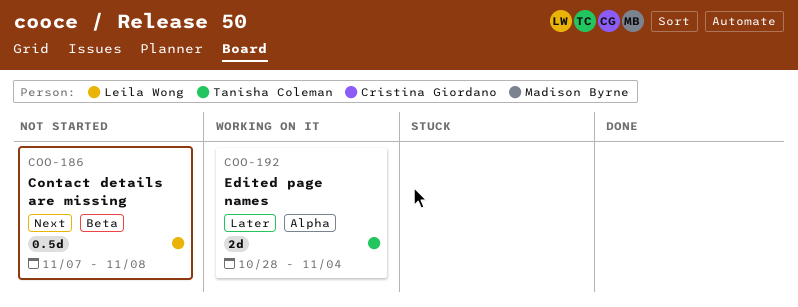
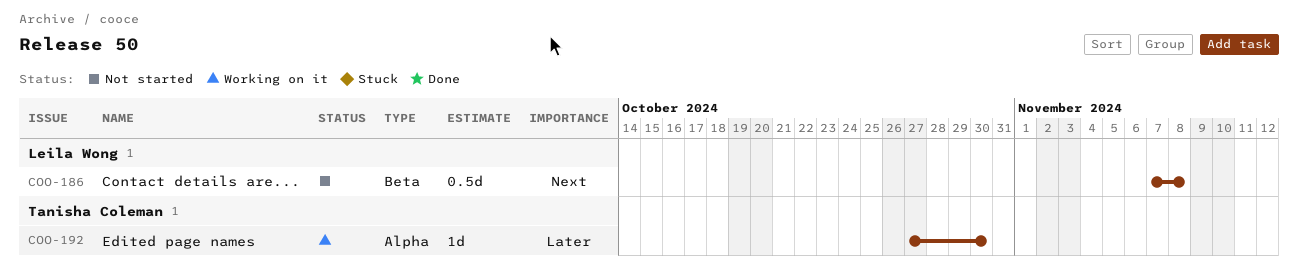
COO-192, estimate: 2d -> 1d
COO-192, start: Oct 28 -> Oct 27
COO-192, due: Nov 4 -> Oct 30

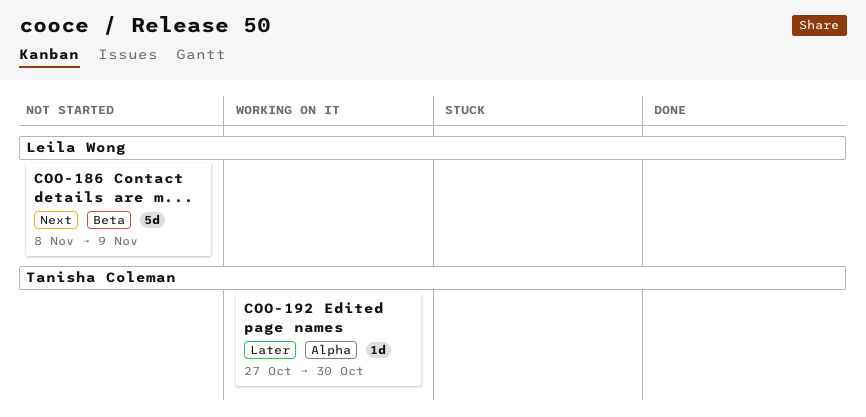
COO-186, estimate: 0.5d -> 5d
COO-186, start: Nov 7 -> Nov 8
COO-186, due: Nov 8 -> Nov 9

